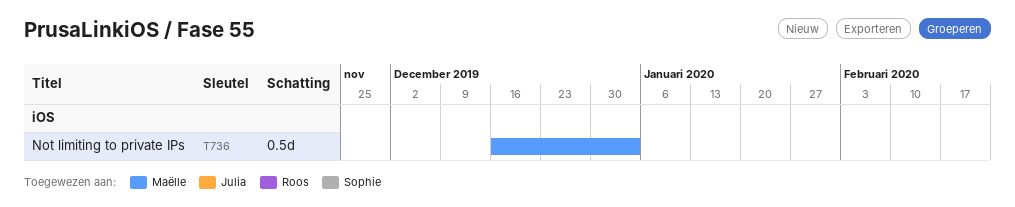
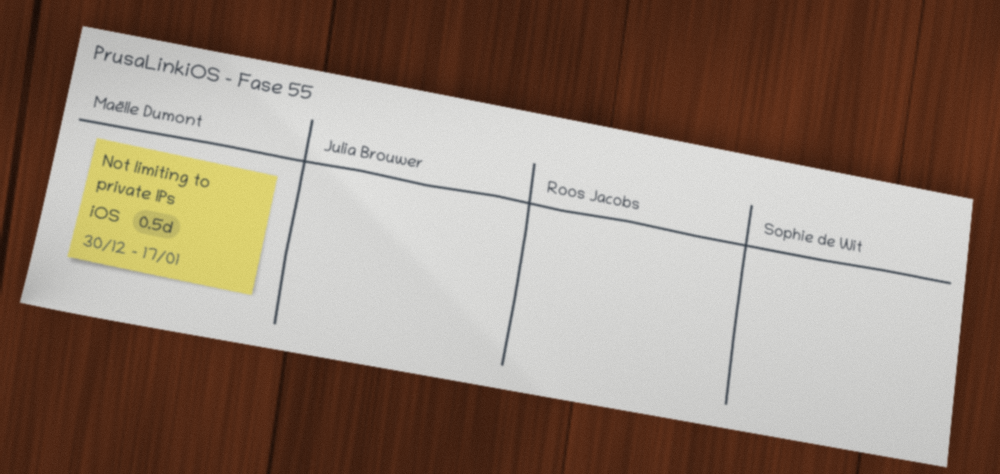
Not limiting to private IPs, start: Dec 16 -> Dec 30
Not limiting to private IPs, due: Jan 3 -> Jan 17

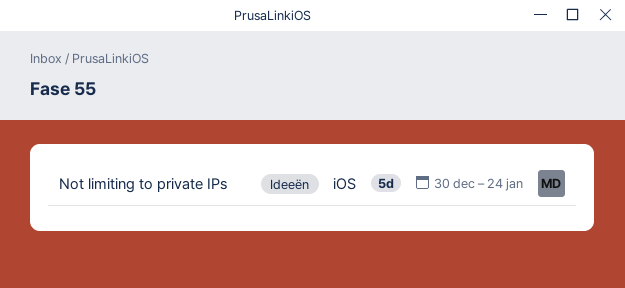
Not limiting to private IPs, estimate: 0.5d -> 5d
Not limiting to private IPs, due: Jan 17 -> Jan 24

